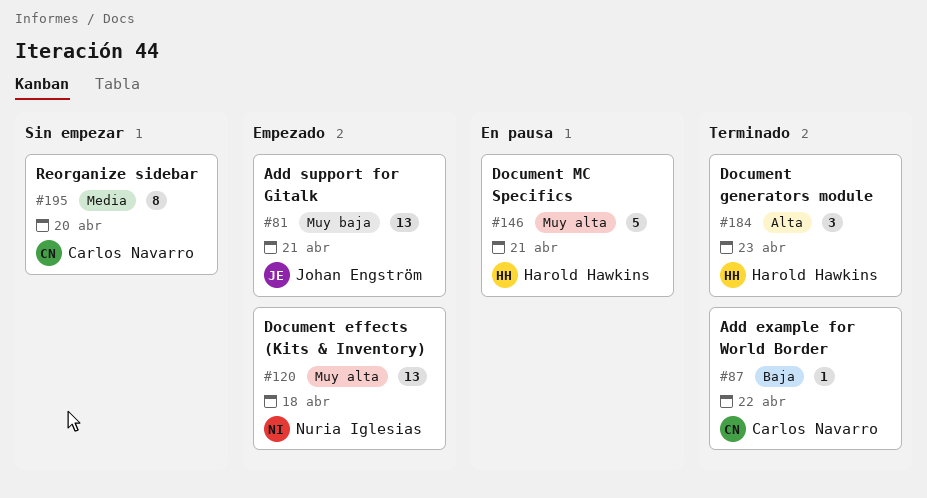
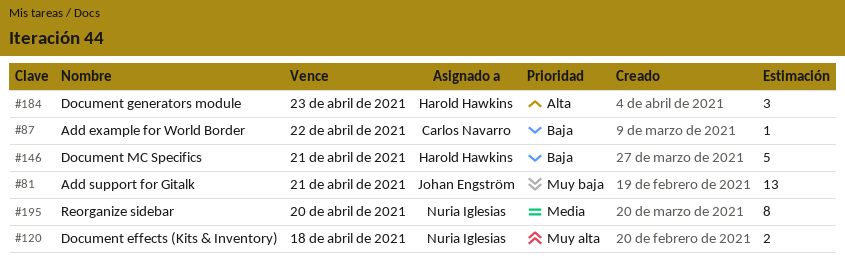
#120, estimate: 13 -> 2
#146, priority: Muy alta -> Baja
#195, owner: Carlos Navarro -> Nuria Iglesias

